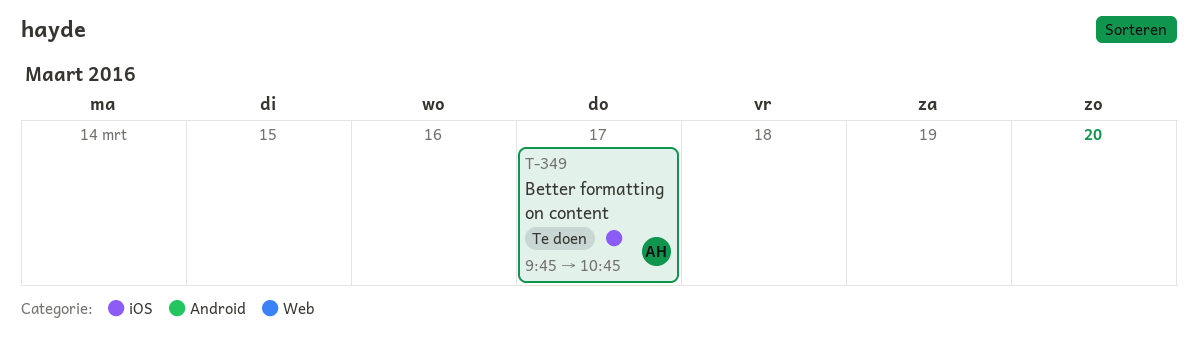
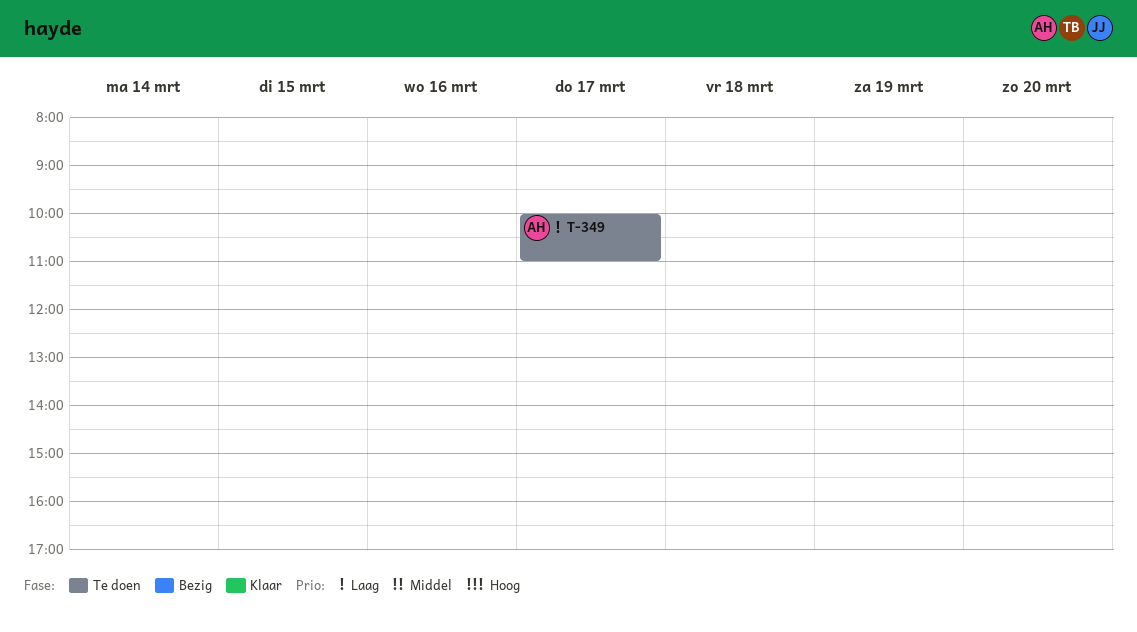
T-349, begins: 09:45 -> 10:00
T-349, ends: 10:45 -> 11:00

